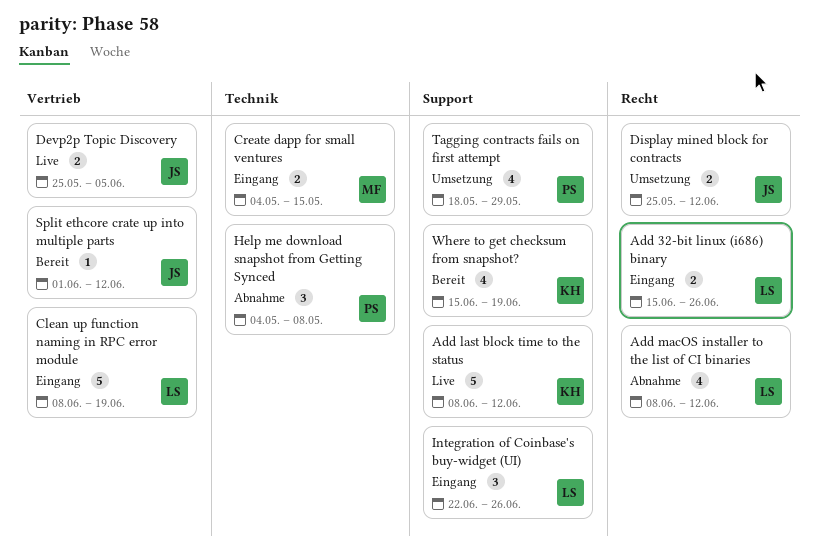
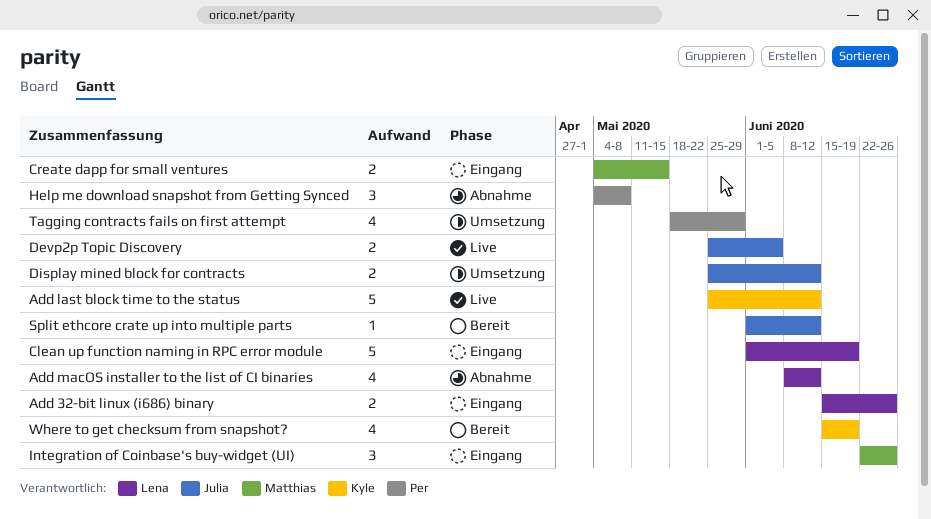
Add last block time to the status, start: Jun 8 -> May 25
Clean up function naming in RPC error module, start: Jun 8 -> Jun 1
Integration of Coinbase's buy-widget (UI), owner: Lena -> Matthias

